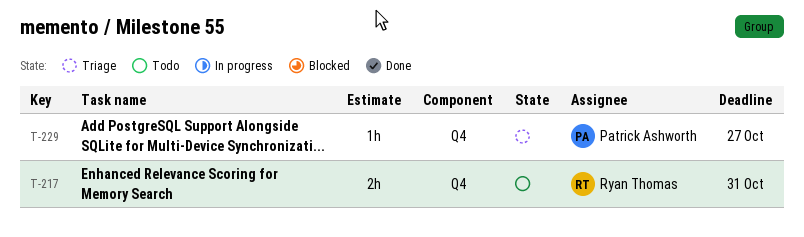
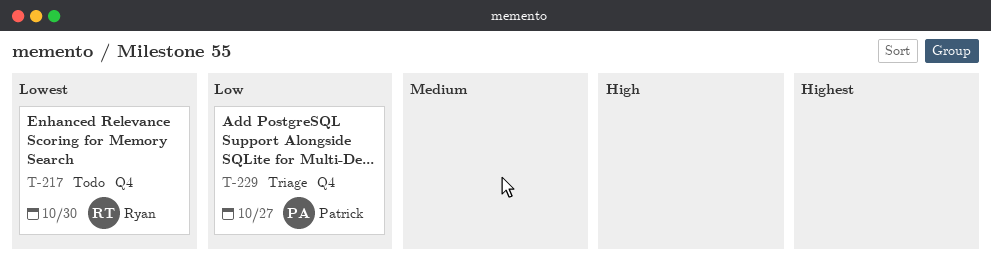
T-217, due: Oct 31 -> Oct 30

